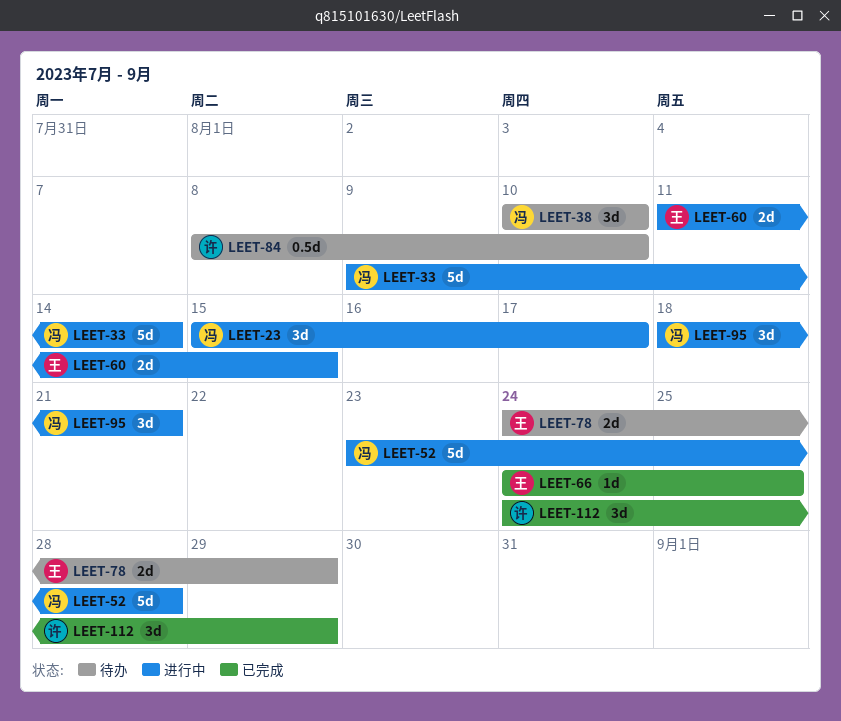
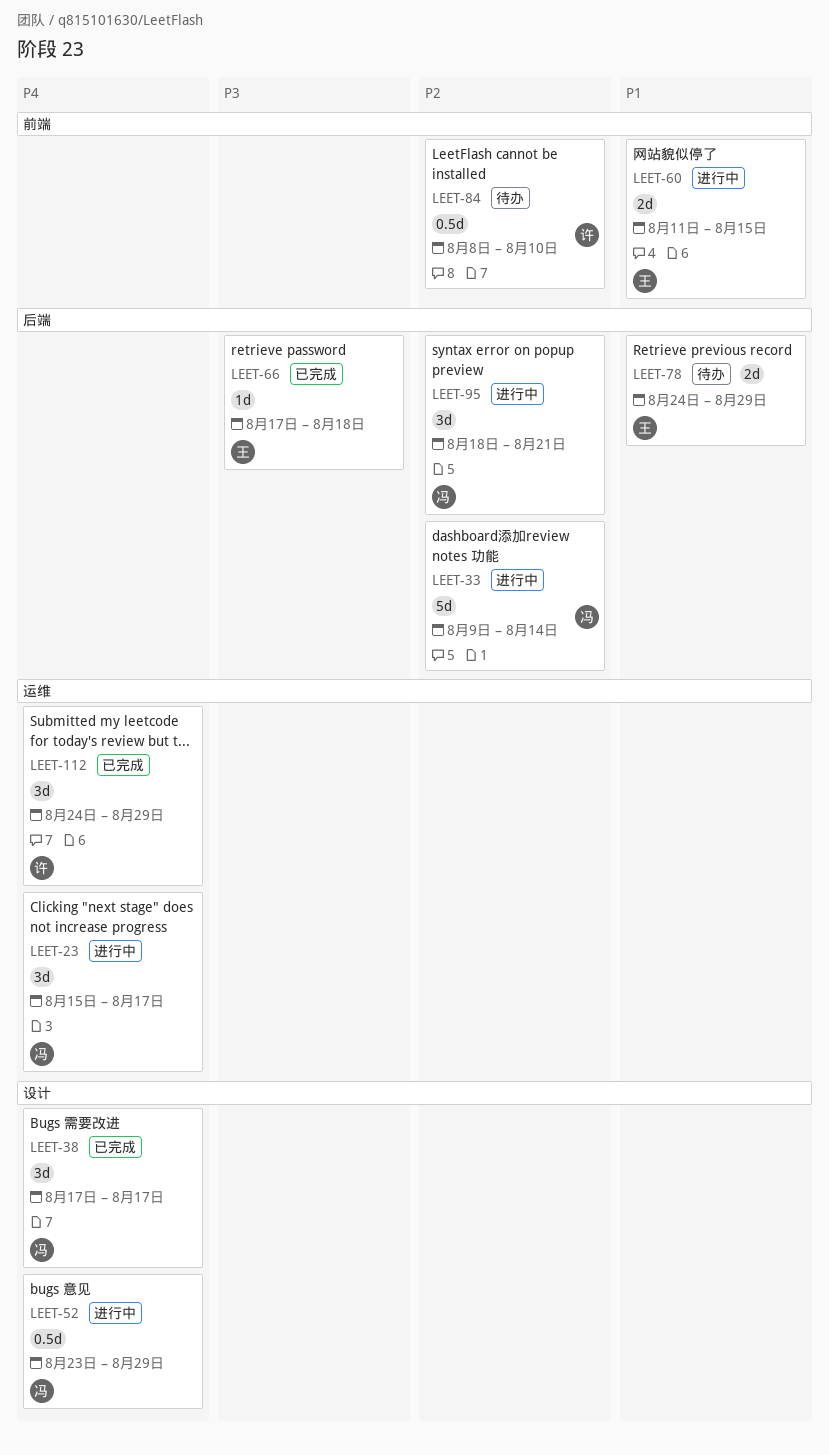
LEET-38, status: 待办 -> 已完成
LEET-38, start: Aug 10 -> Aug 17
LEET-38, due: Aug 10 -> Aug 17
LEET-52, estimate: 5d -> 0.5d
LEET-52, due: Aug 28 -> Aug 29
LEET-66, start: Aug 24 -> Aug 17
LEET-66, due: Aug 25 -> Aug 18

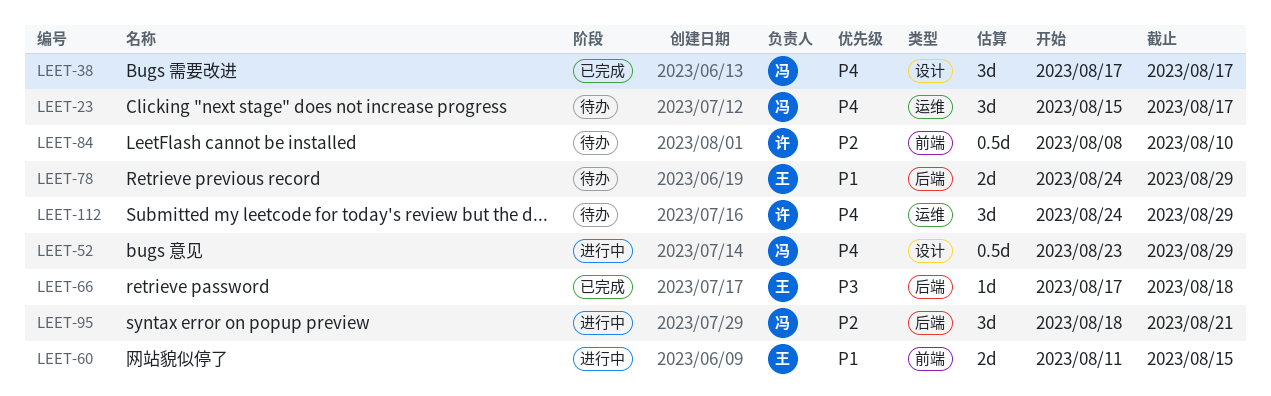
LEET-23, status: 进行中 -> 待办
LEET-33: present -> none
LEET-112, status: 已完成 -> 待办

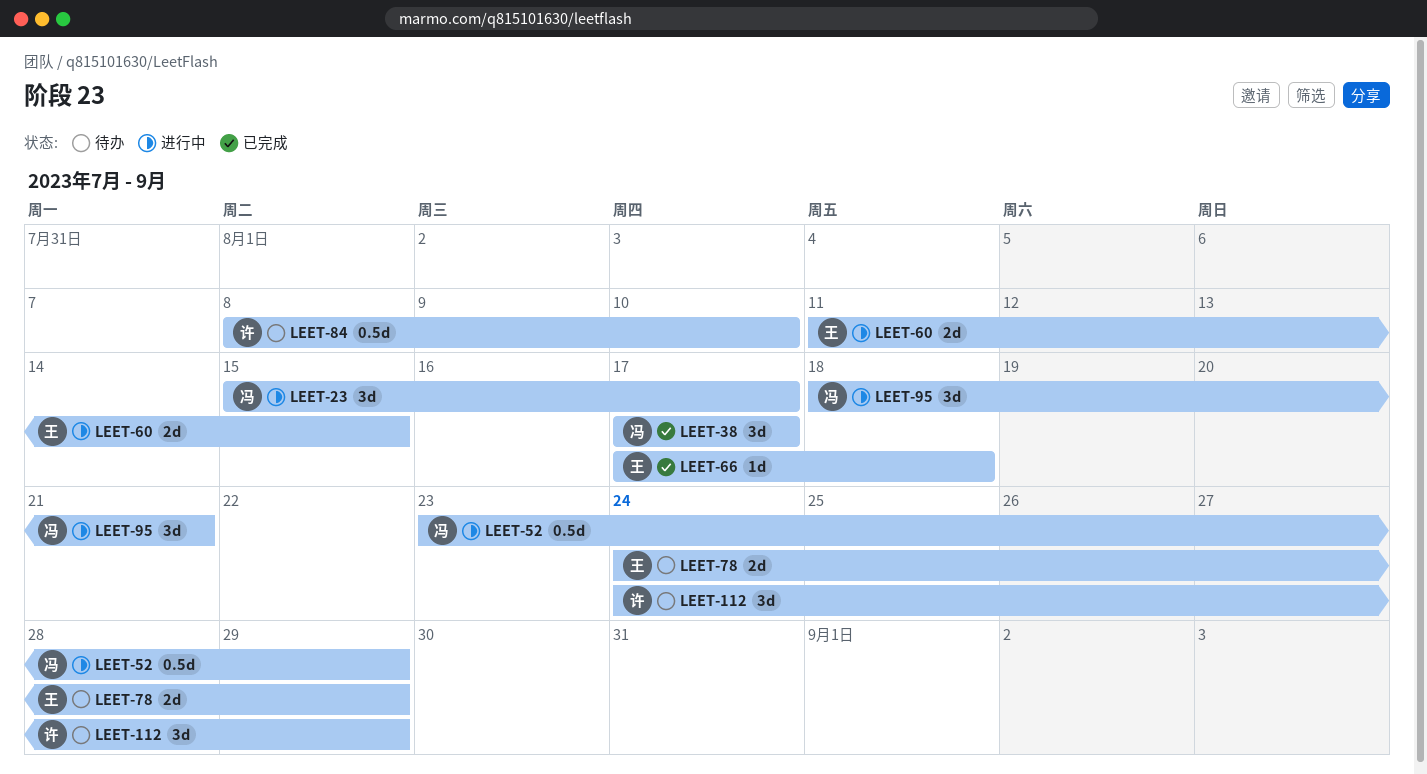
LEET-23, status: 待办 -> 进行中

